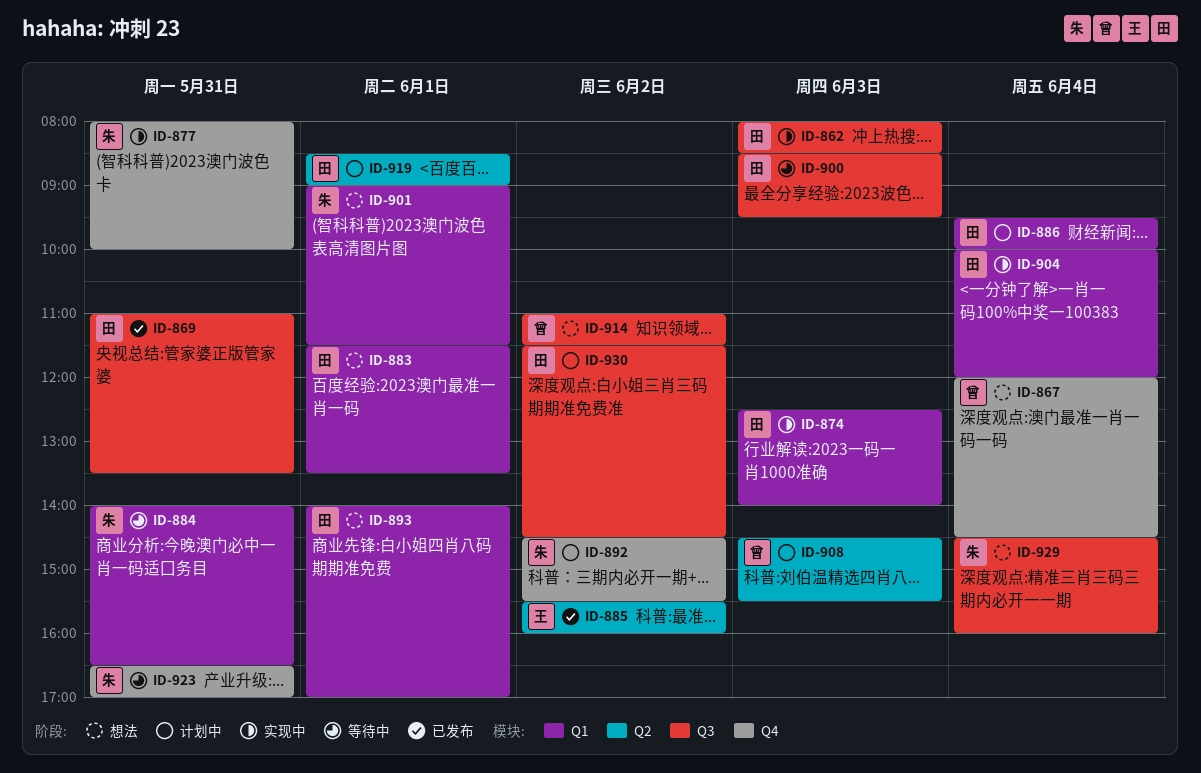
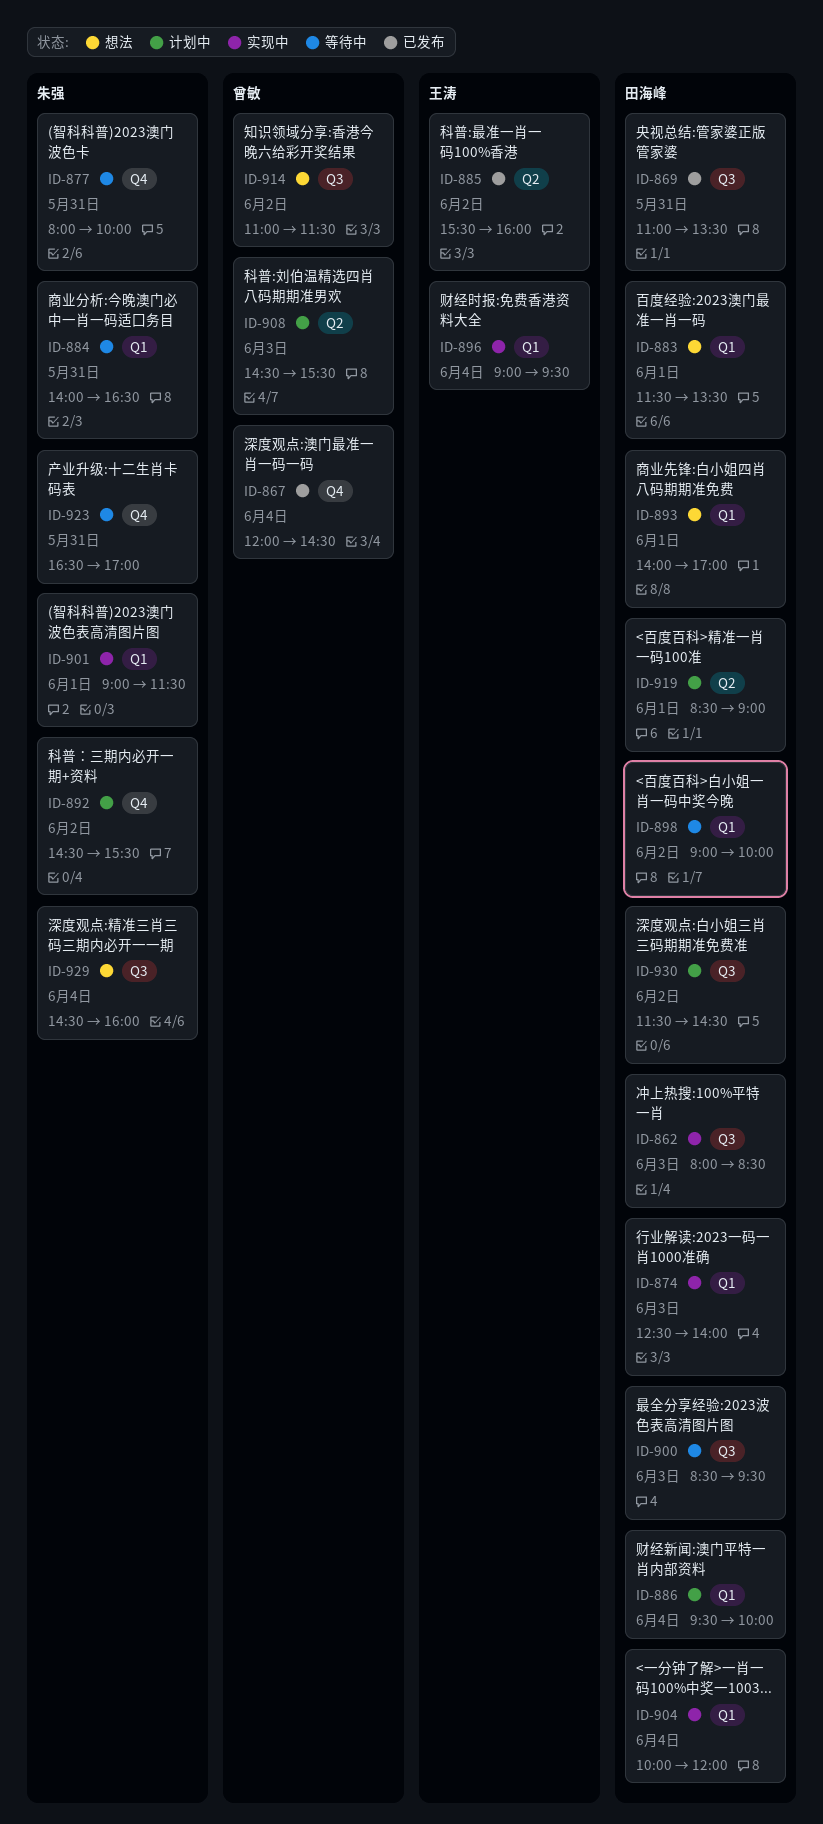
ID-867, status: 想法 -> 已发布
ID-877, status: 实现中 -> 等待中
ID-896: none -> present
ID-898: none -> present
ID-901, status: 想法 -> 实现中

